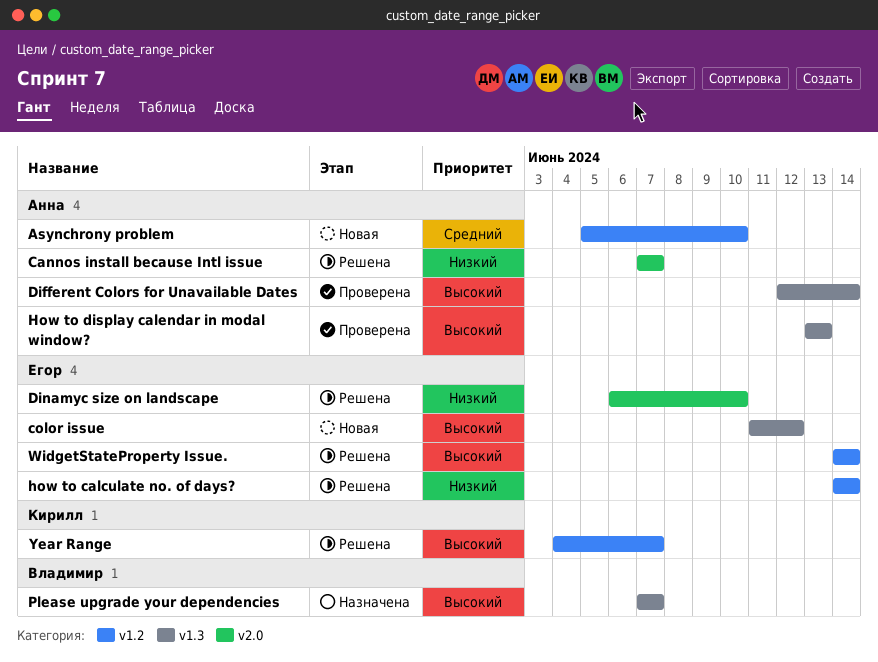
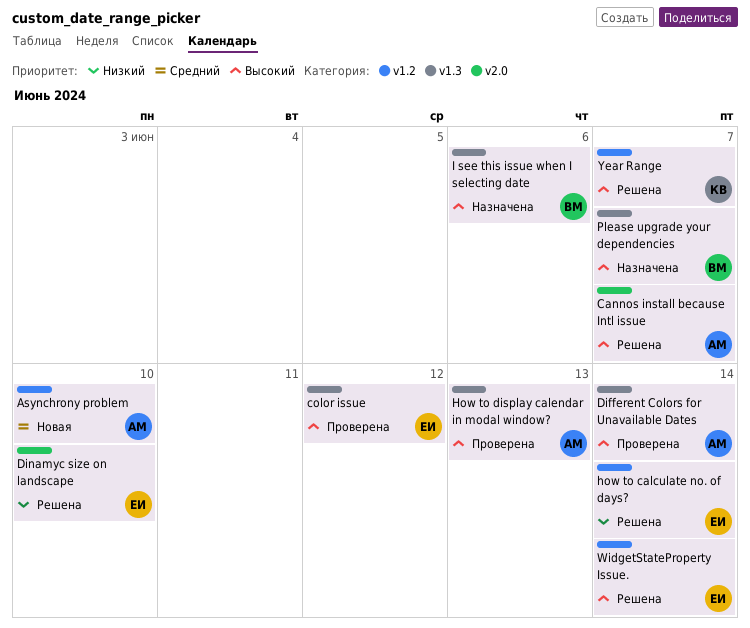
Cannos install because Intl issue, priority: Низкий -> Высокий
color issue, status: Новая -> Проверена
I see this issue when I selecting date: none -> present

